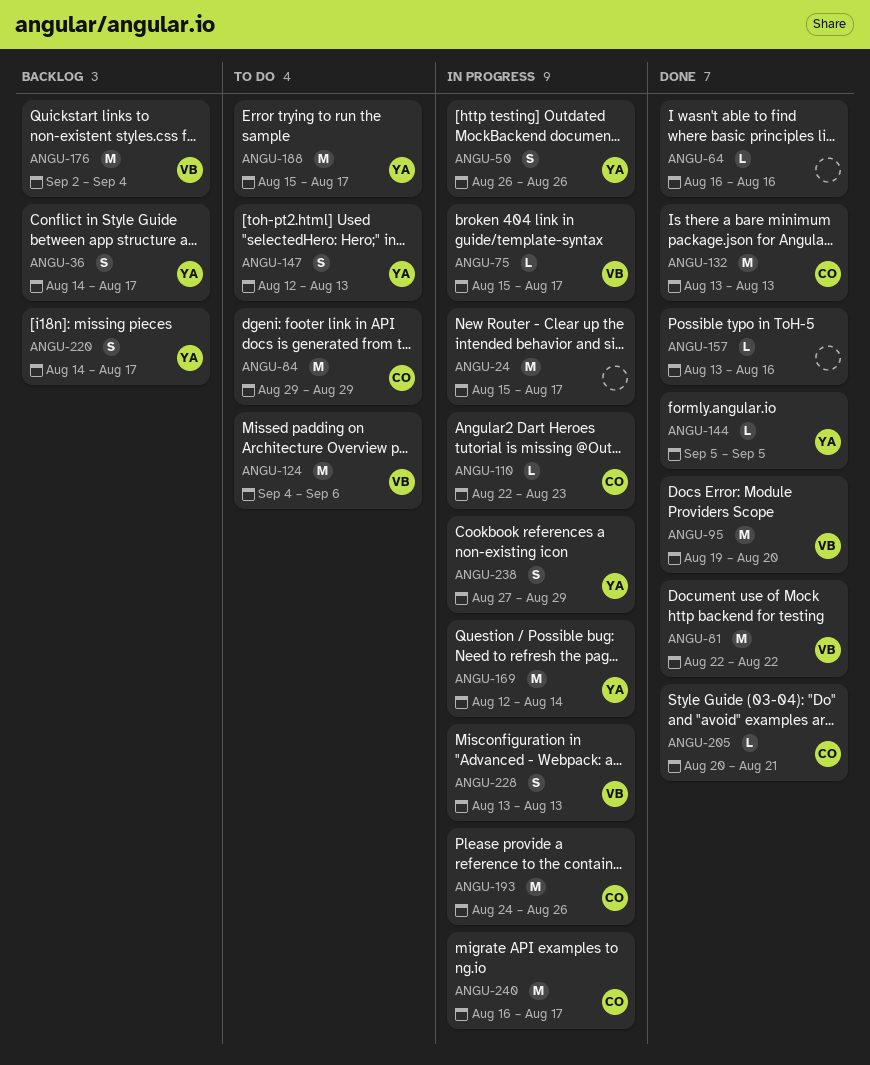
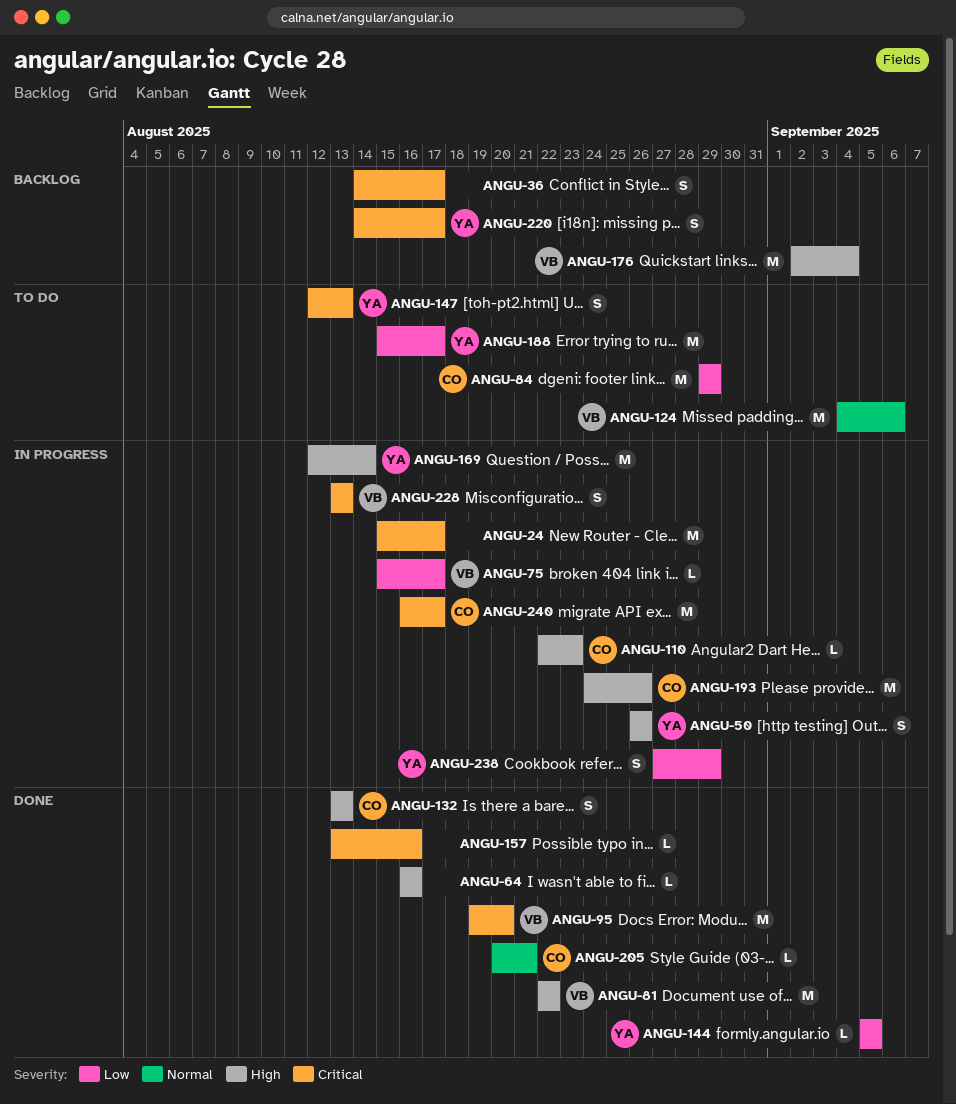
ANGU-36, owner: YA -> none
ANGU-132, estimate: M -> S

